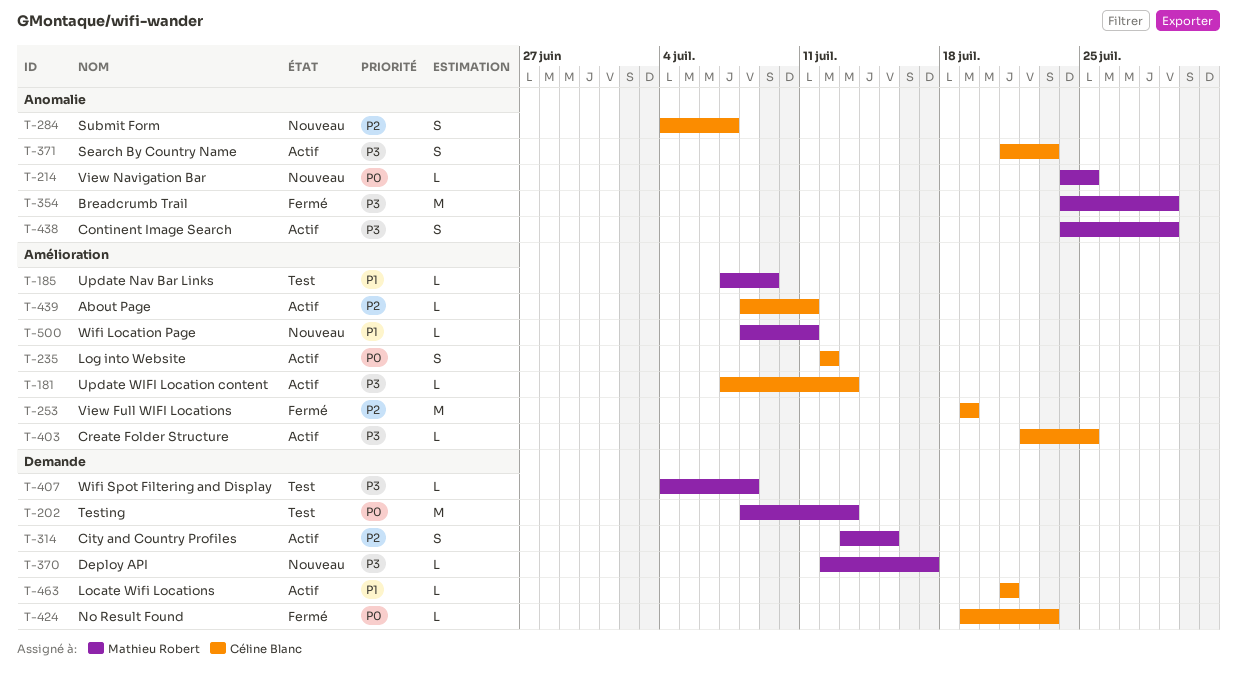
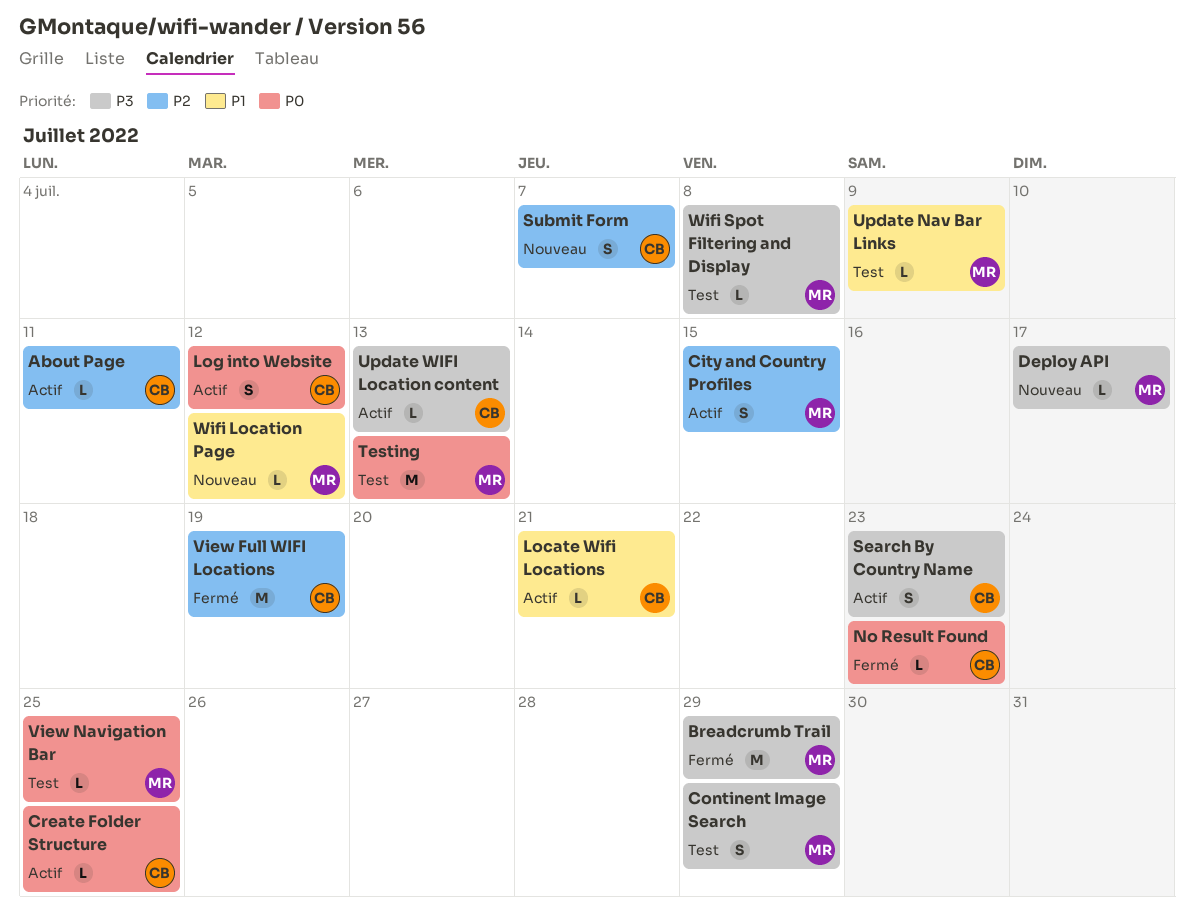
Continent Image Search, status: Actif -> Test
Create Folder Structure, priority: P3 -> P0
View Navigation Bar, status: Nouveau -> Test
Wifi Location Page, due: Jul 11 -> Jul 12

